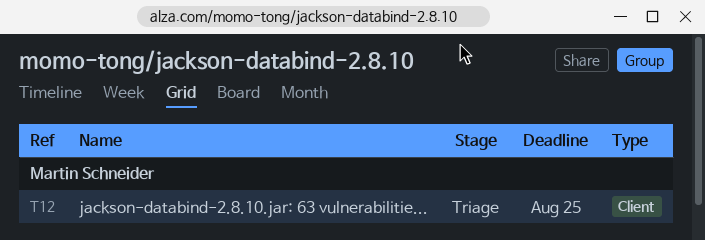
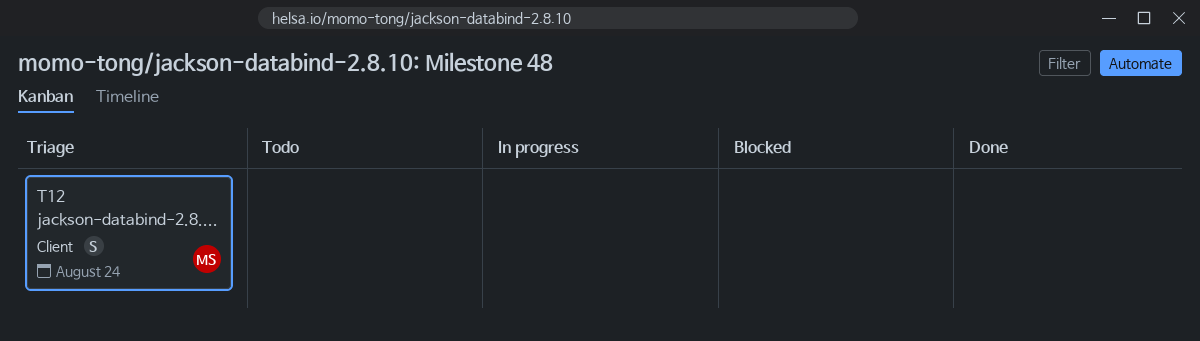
T12, due: Aug 25 -> Aug 24

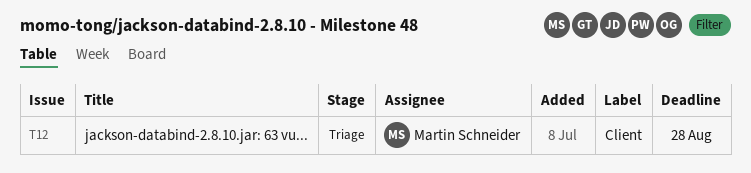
T12, due: Aug 24 -> Aug 28

